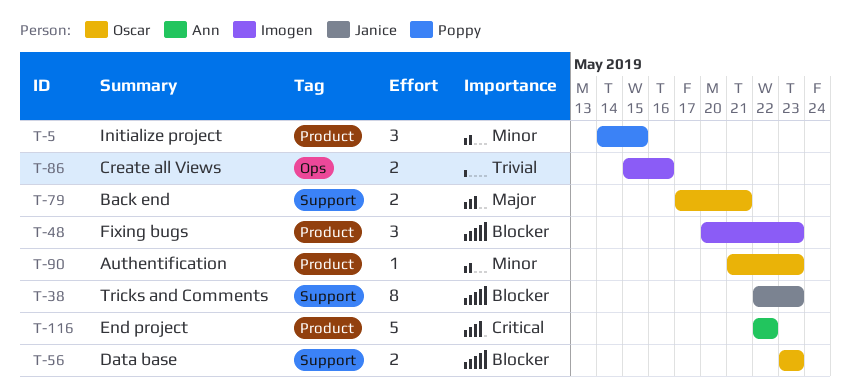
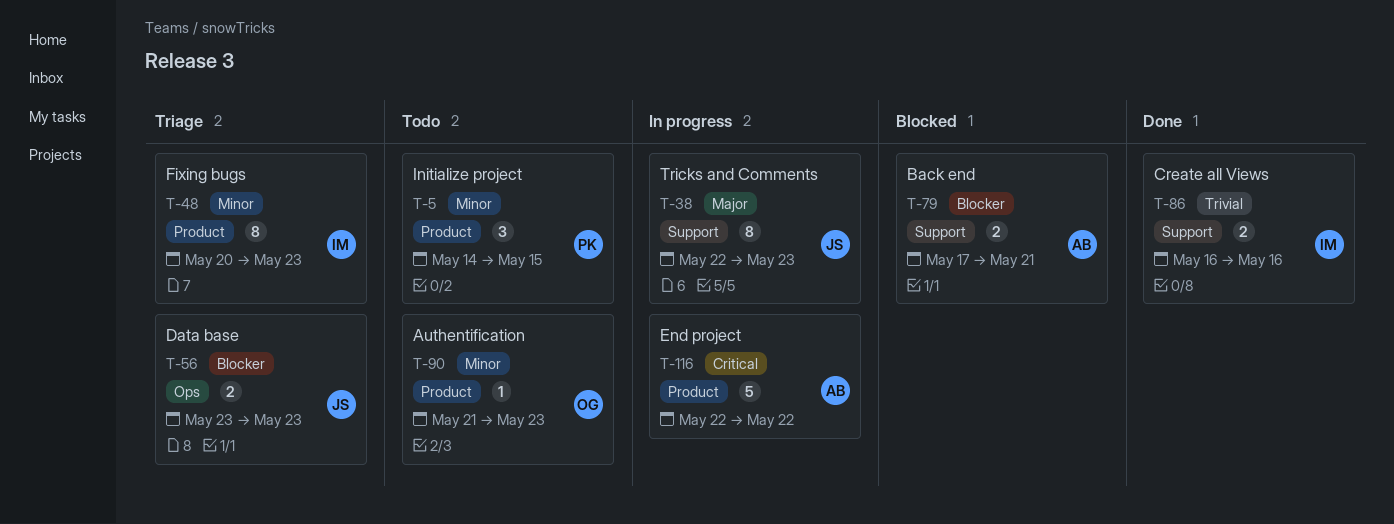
T-38, priority: Blocker -> Major
T-48, priority: Blocker -> Minor
T-48, estimate: 3 -> 8
T-56, owner: Oscar -> Janice
T-56, label: Support -> Ops
T-79, owner: Oscar -> Ann
T-79, priority: Major -> Blocker
T-86, label: Ops -> Support
T-86, start: May 15 -> May 16

